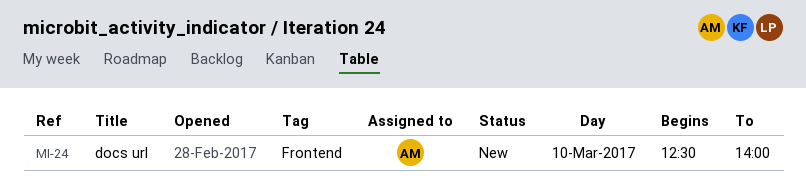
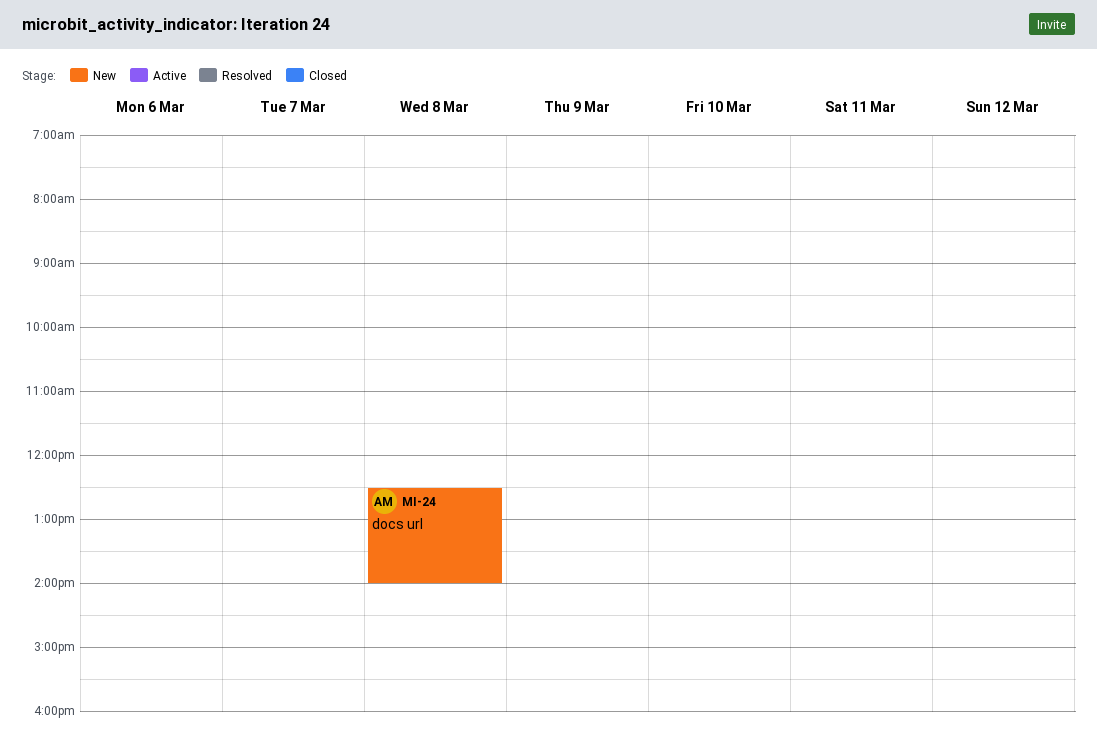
MI-24, day: Mar 10 -> Mar 8

